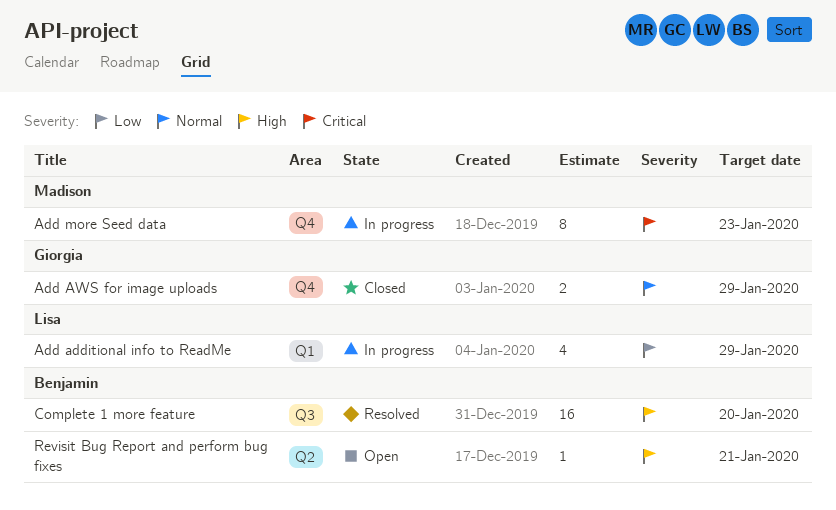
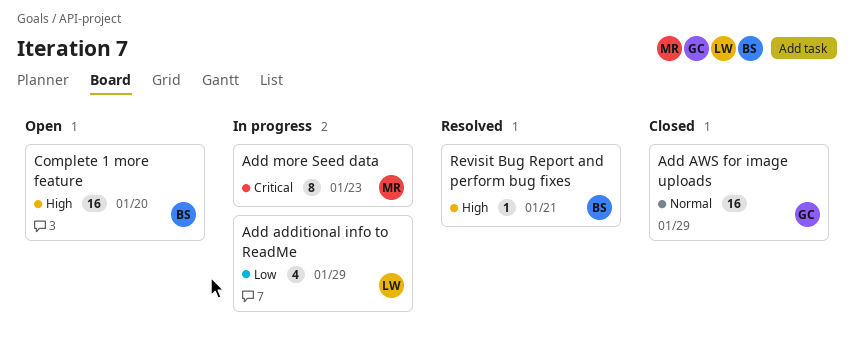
Add AWS for image uploads, estimate: 2 -> 16
Complete 1 more feature, status: Resolved -> Open
Revisit Bug Report and perform bug fixes, status: Open -> Resolved

